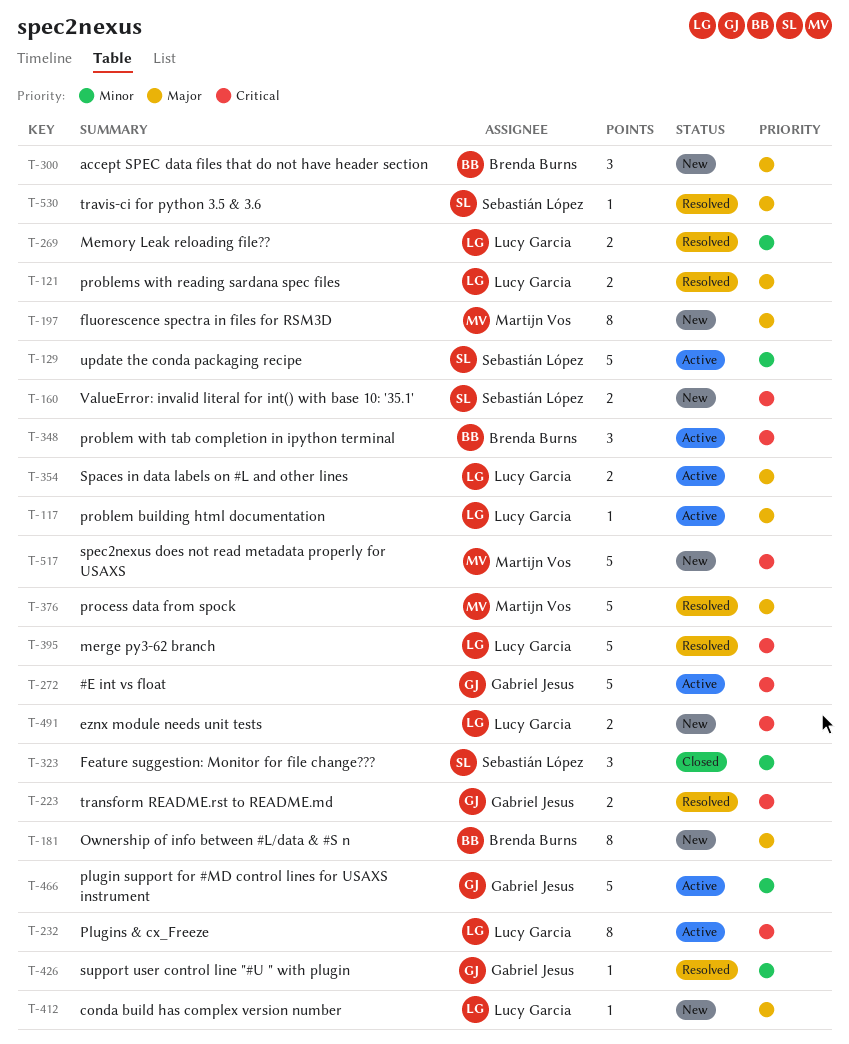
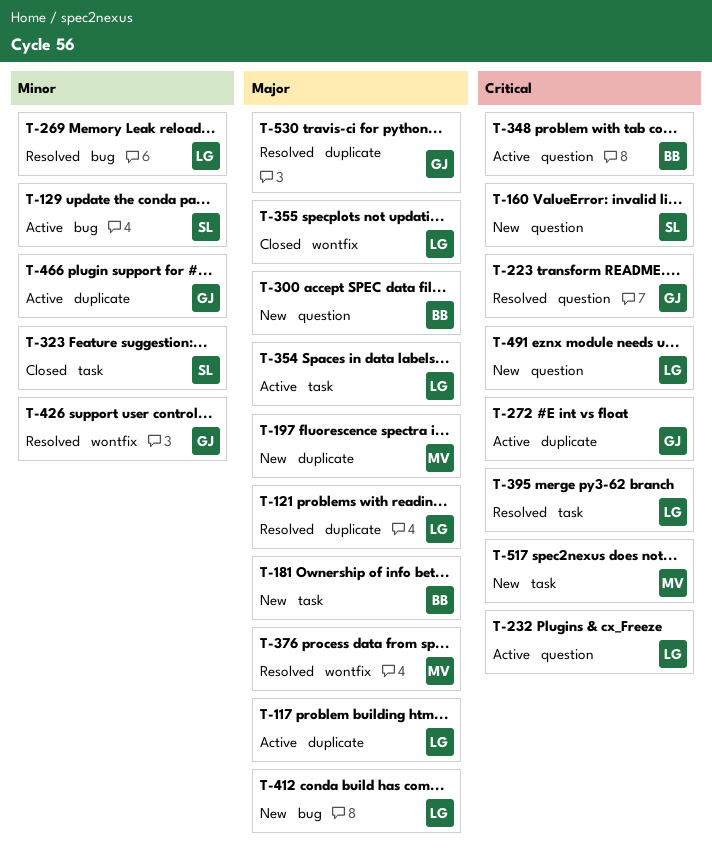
T-355: none -> present
T-530, owner: Sebastián López -> Gabriel Jesus

